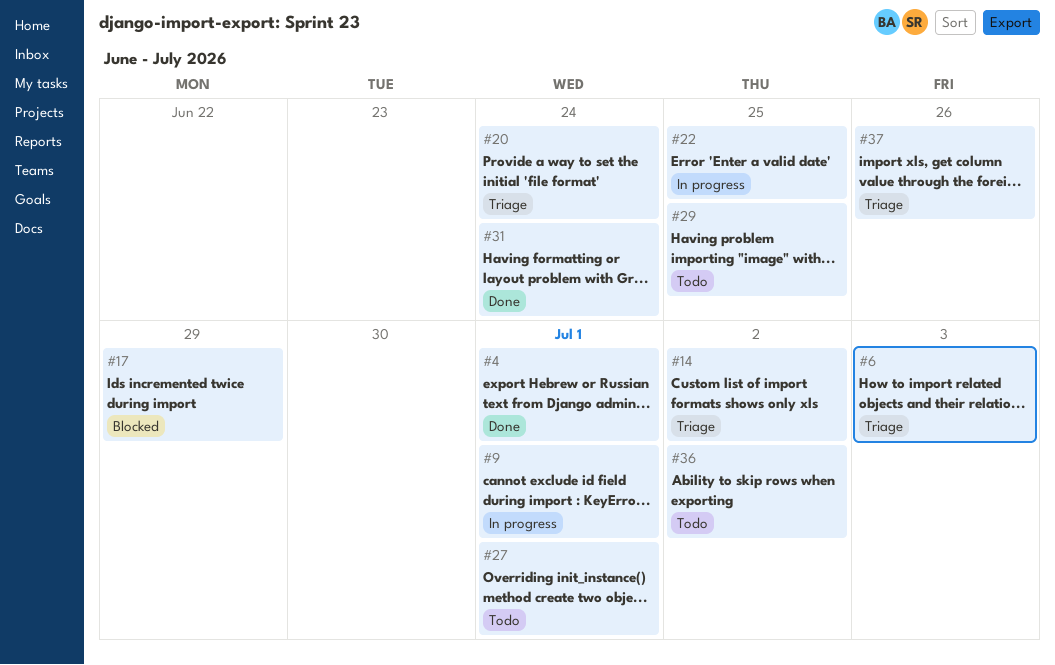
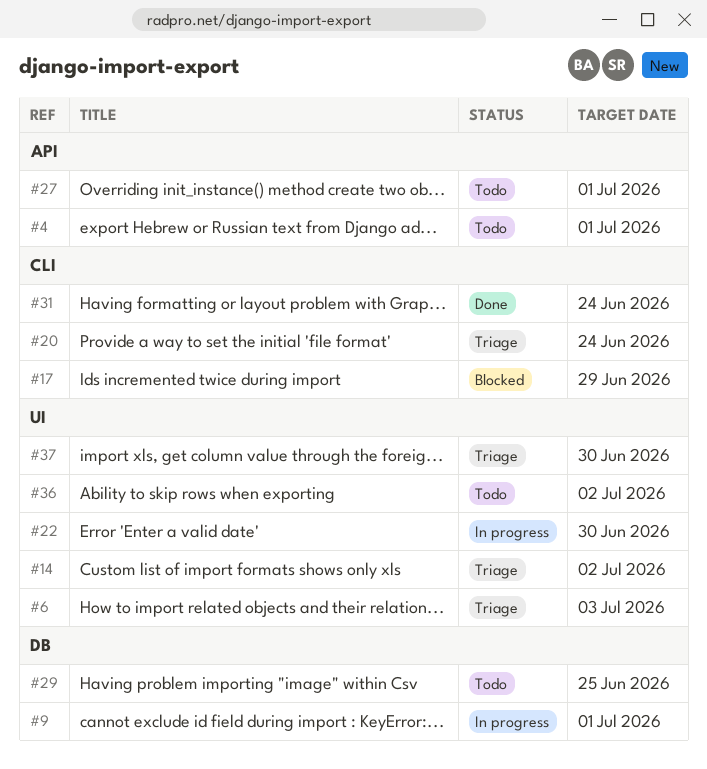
#4, status: Done -> Todo
#22, due: Jun 25 -> Jun 30
#37, due: Jun 26 -> Jun 30

